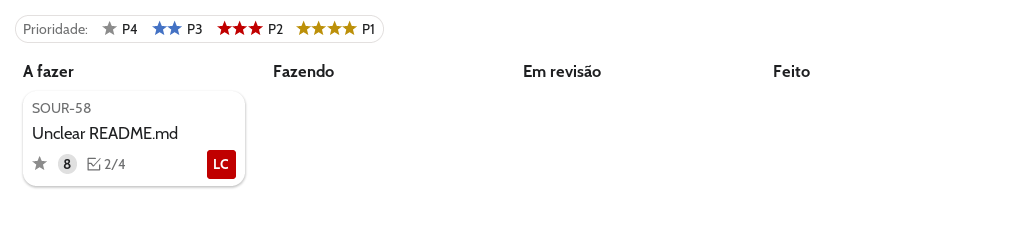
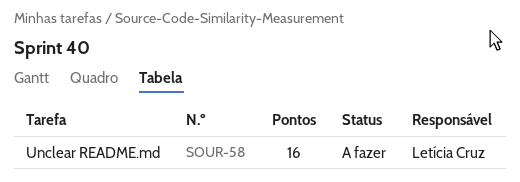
SOUR-58, estimate: 8 -> 16

